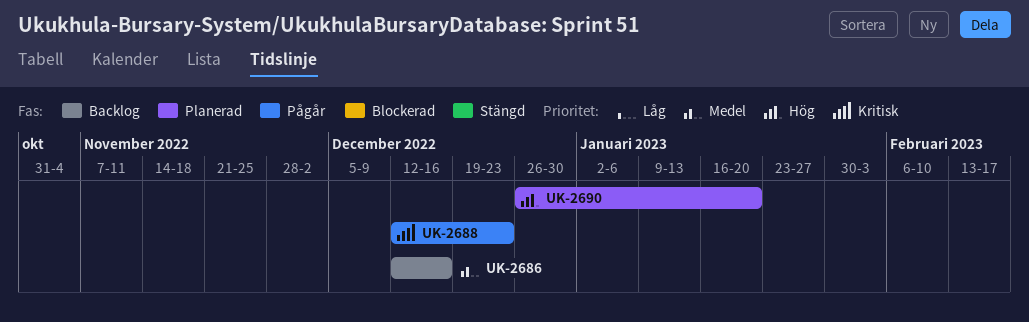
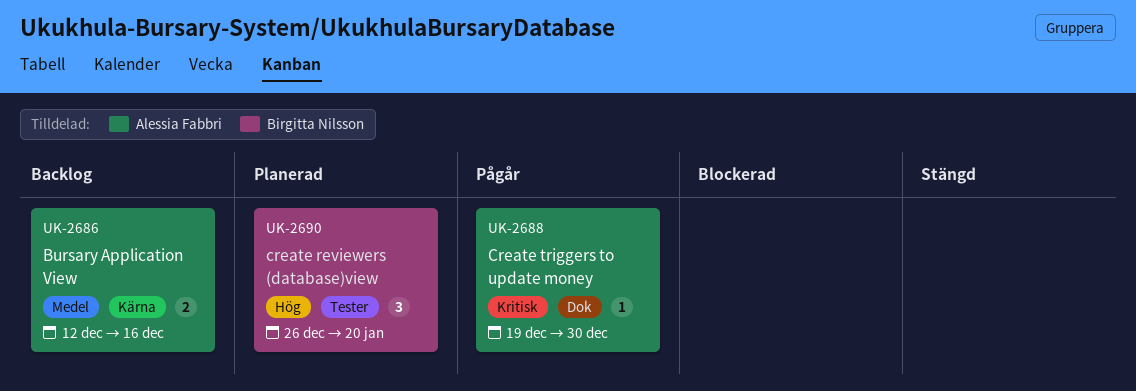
UK-2688, start: Dec 12 -> Dec 19
UK-2688, due: Dec 23 -> Dec 30

